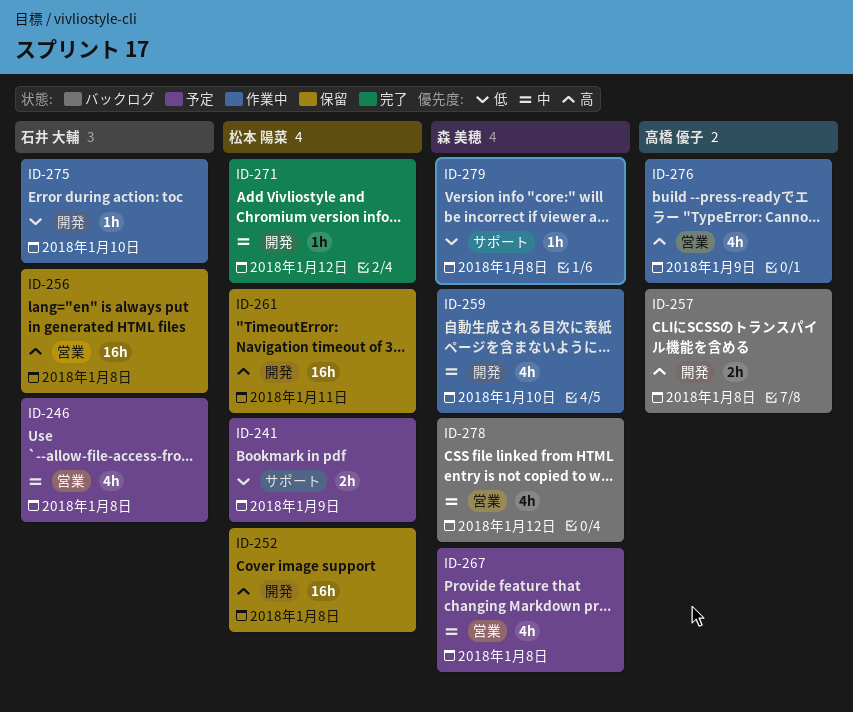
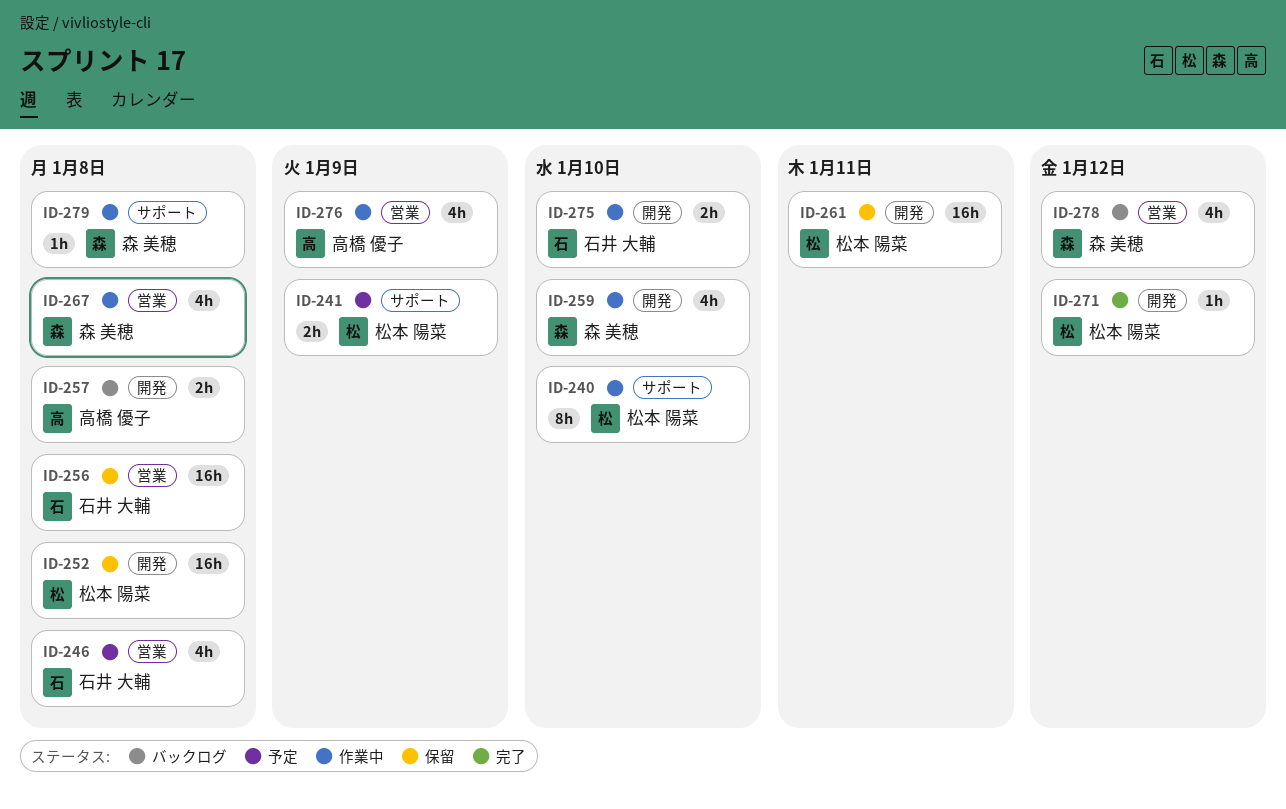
ID-240: none -> present
ID-267, status: 予定 -> 作業中
ID-275, estimate: 1h -> 2h

